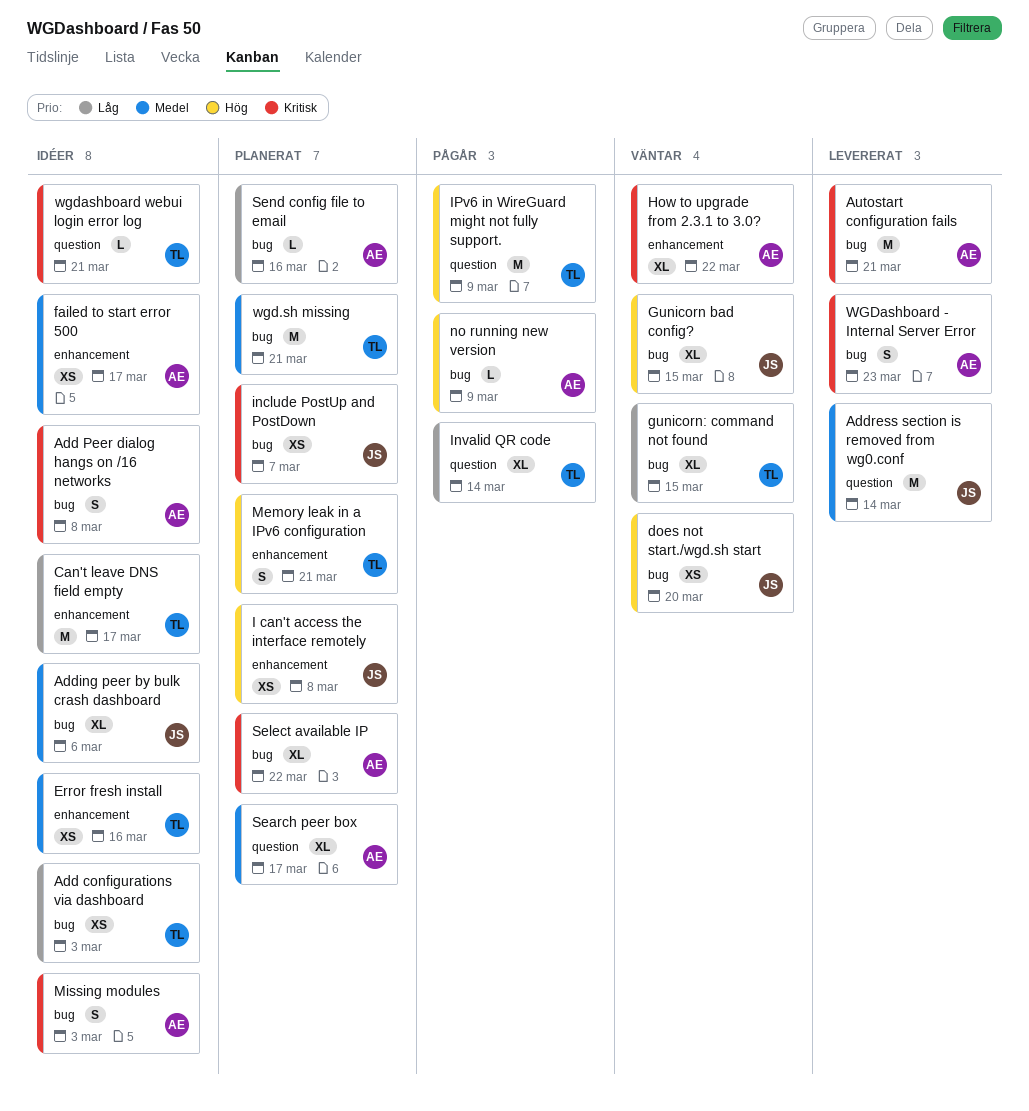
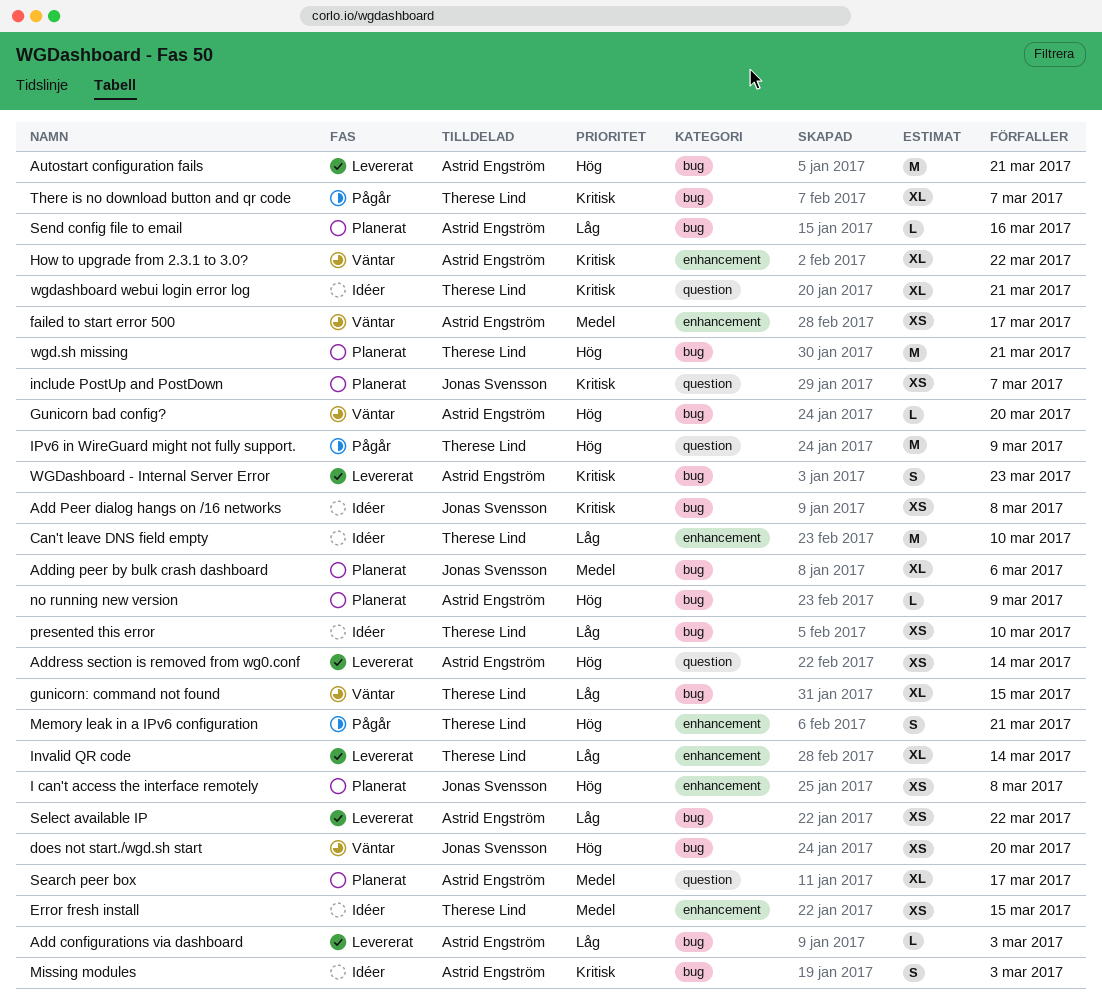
Add configurations via dashboard, status: Idéer -> Levererat
Add configurations via dashboard, owner: Therese Lind -> Astrid Engström
Add configurations via dashboard, estimate: XS -> L
Add Peer dialog hangs on /16 networks, owner: Astrid Engström -> Jonas Svensson
Add Peer dialog hangs on /16 networks, estimate: S -> XS
Adding peer by bulk crash dashboard, status: Idéer -> Planerat
Address section is removed from wg0.conf, owner: Jonas Svensson -> Astrid Engström
Address section is removed from wg0.conf, priority: Medel -> Hög
Address section is removed from wg0.conf, estimate: M -> XS
Autostart configuration fails, priority: Kritisk -> Hög
Can't leave DNS field empty, due: Mar 17 -> Mar 10
Error fresh install, due: Mar 16 -> Mar 15
failed to start error 500, status: Idéer -> Väntar
Gunicorn bad config?, owner: Jonas Svensson -> Astrid Engström
Gunicorn bad config?, estimate: XL -> L
Gunicorn bad config?, due: Mar 15 -> Mar 20
include PostUp and PostDown, label: bug -> question
Invalid QR code, status: Pågår -> Levererat
Invalid QR code, label: question -> enhancement
Memory leak in a IPv6 configuration, status: Planerat -> Pågår
no running new version, status: Pågår -> Planerat
presented this error: none -> present
Select available IP, status: Planerat -> Levererat
Select available IP, priority: Kritisk -> Låg
Select available IP, estimate: XL -> XS
There is no download button and qr code: none -> present
wgd.sh missing, priority: Medel -> Hög
wgdashboard webui login error log, estimate: L -> XL

